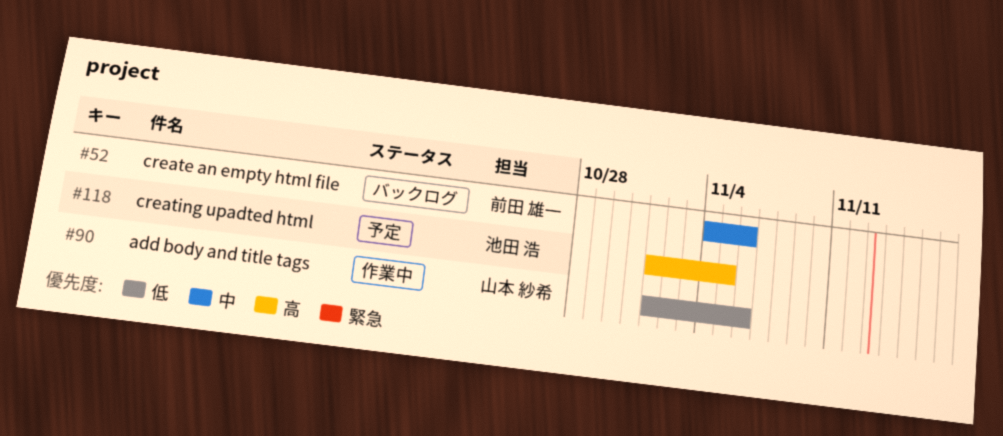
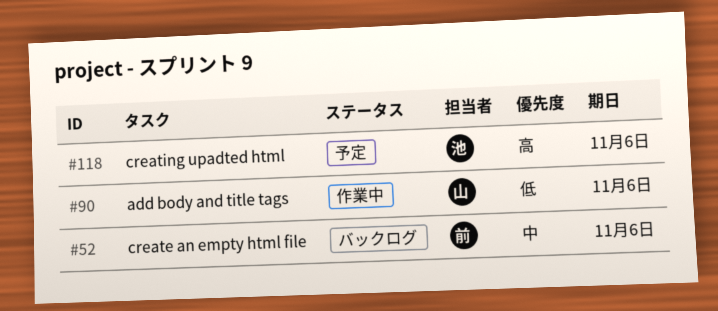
#118, due: Nov 5 -> Nov 6

